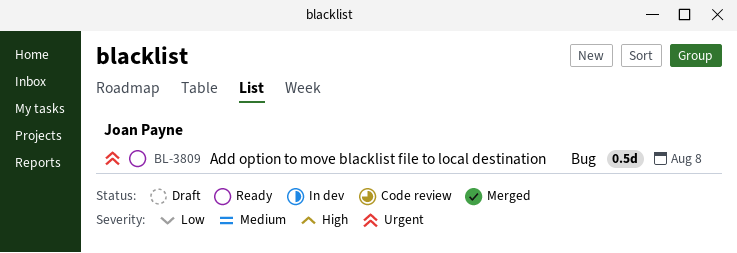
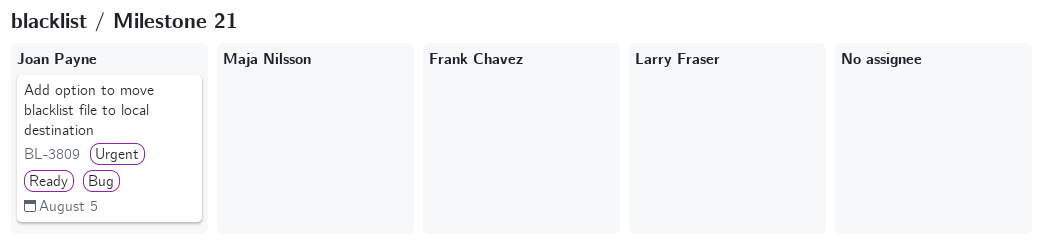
BL-3809, due: Aug 8 -> Aug 5

